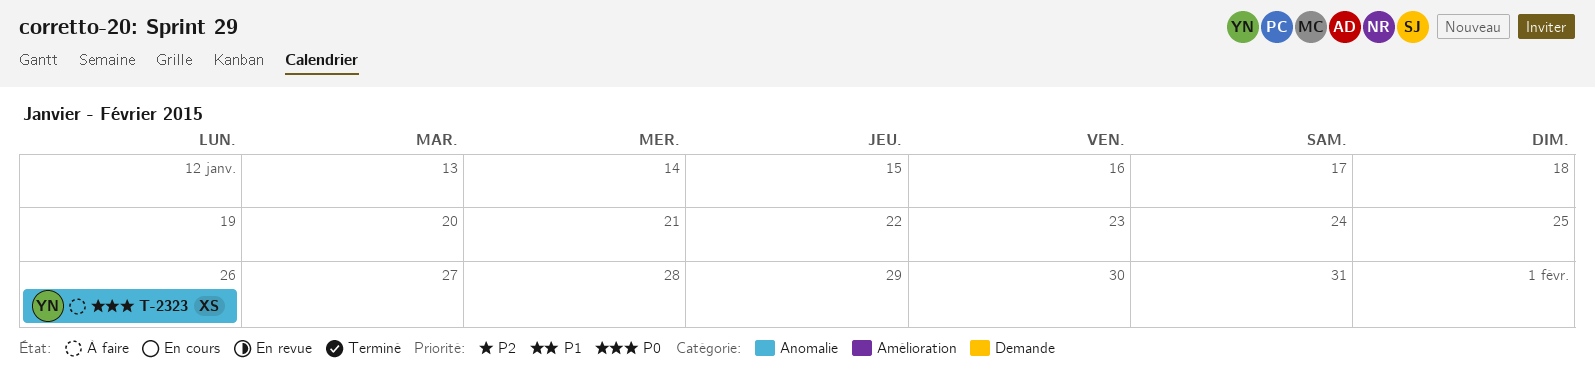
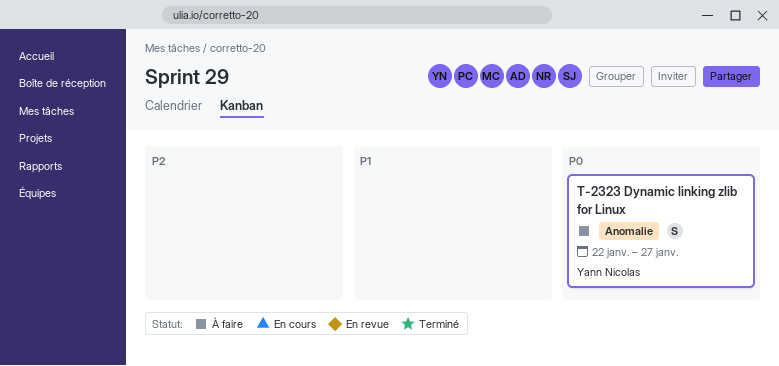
T-2323, estimate: XS -> S
T-2323, start: Jan 26 -> Jan 22
T-2323, due: Jan 26 -> Jan 27

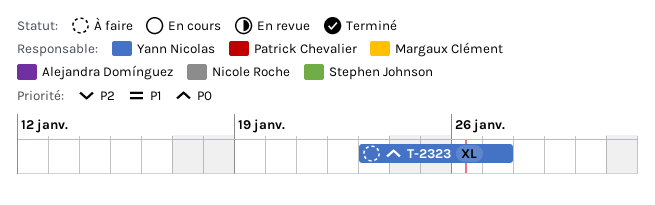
T-2323, estimate: S -> XL
T-2323, start: Jan 22 -> Jan 23

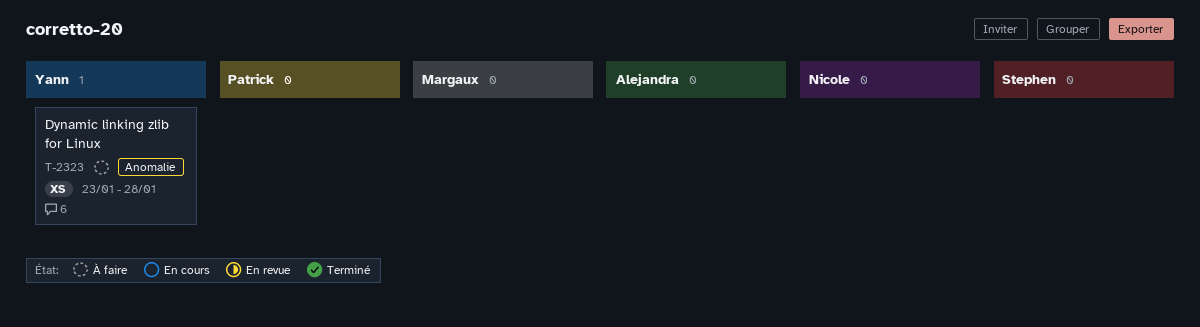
T-2323, estimate: XL -> XS
T-2323, due: Jan 27 -> Jan 28

